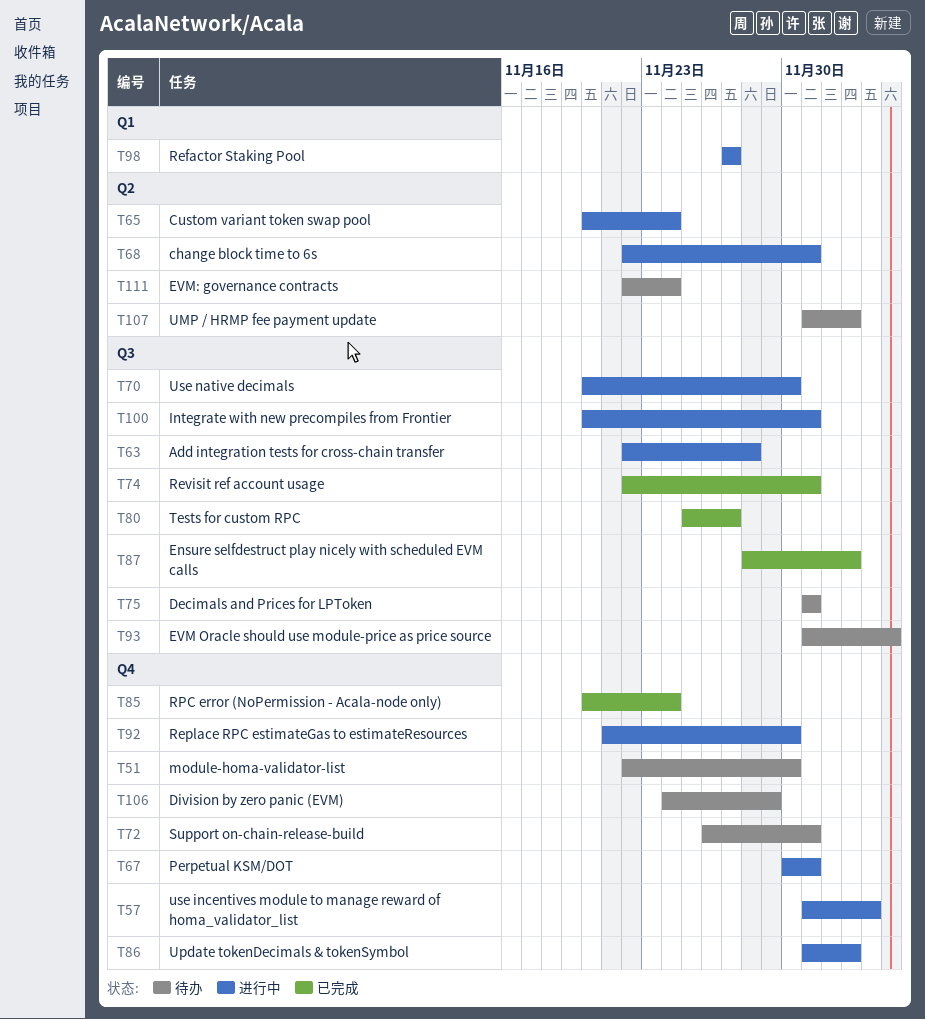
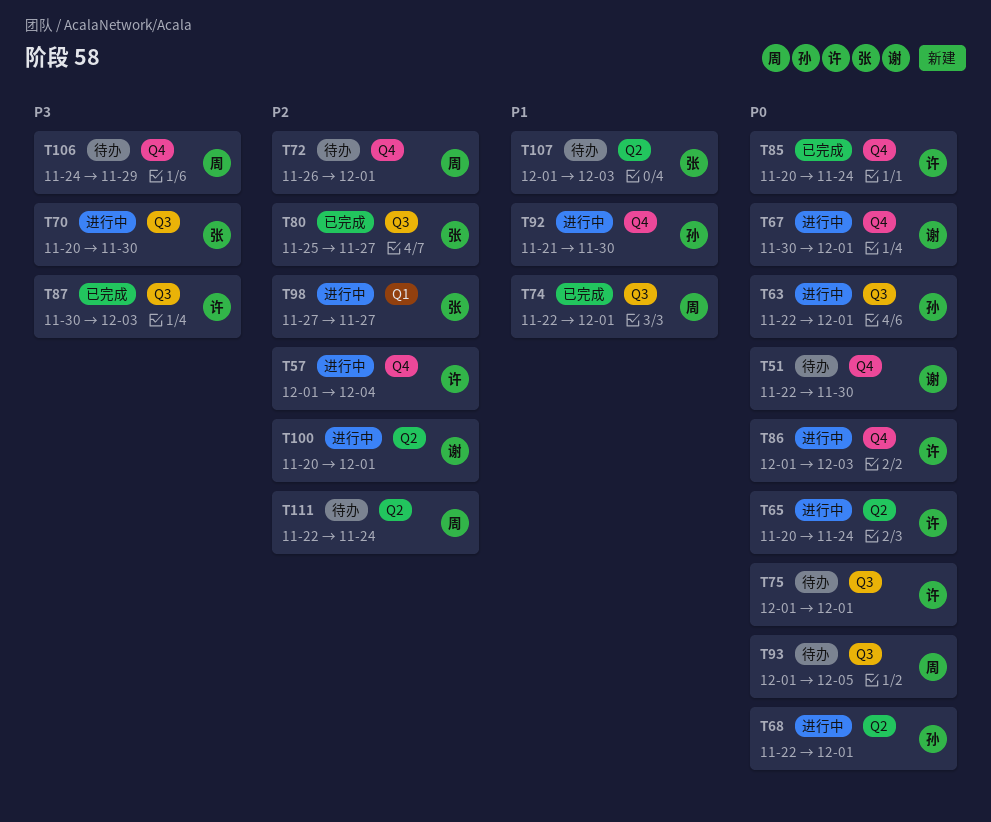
T63, due: Nov 28 -> Dec 1
T87, start: Nov 28 -> Nov 30
T100, label: Q3 -> Q2

